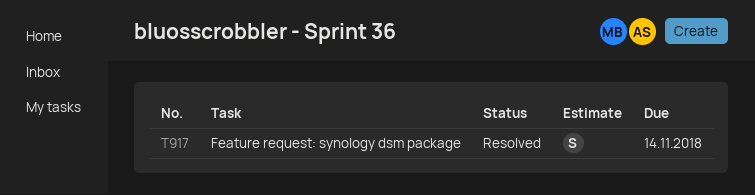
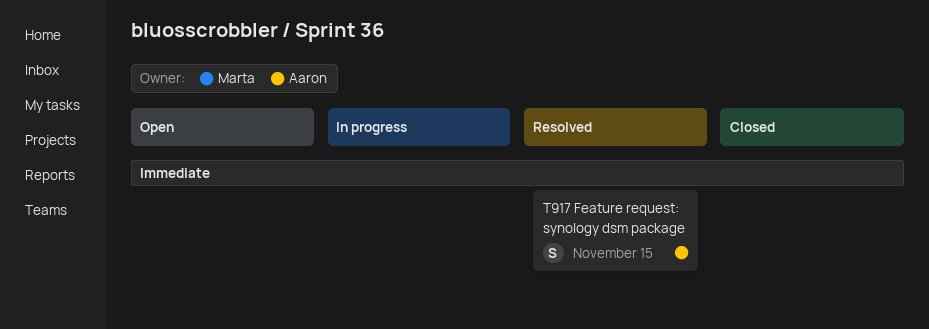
T917, due: Nov 14 -> Nov 15

